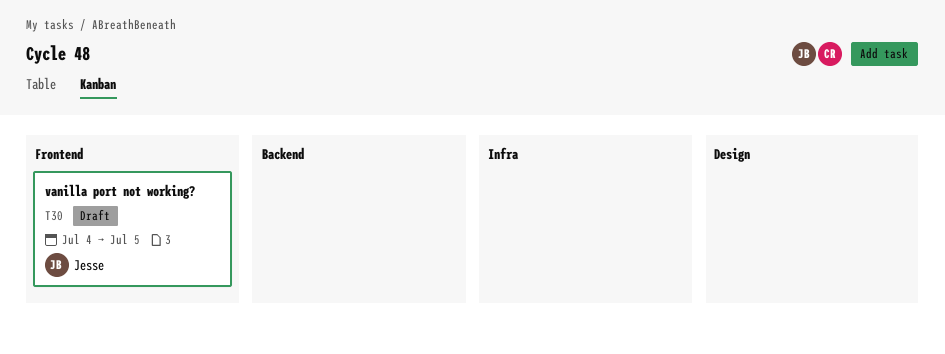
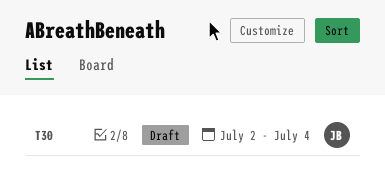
T30, start: Jul 4 -> Jul 2
T30, due: Jul 5 -> Jul 4

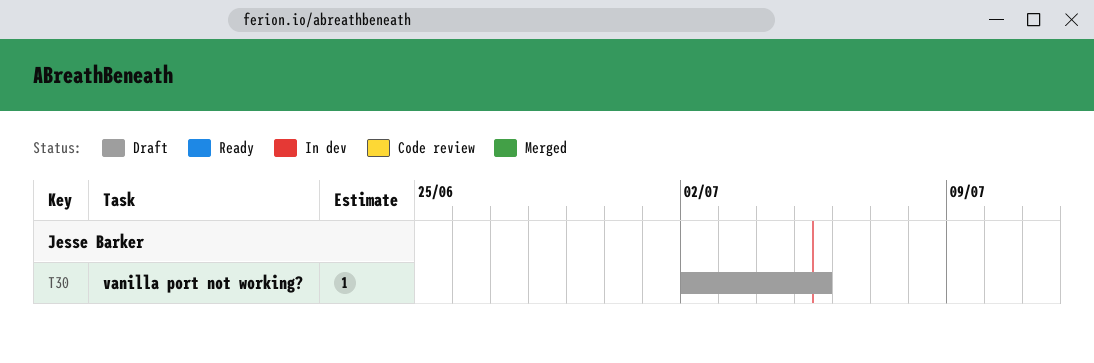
T30, due: Jul 4 -> Jul 5

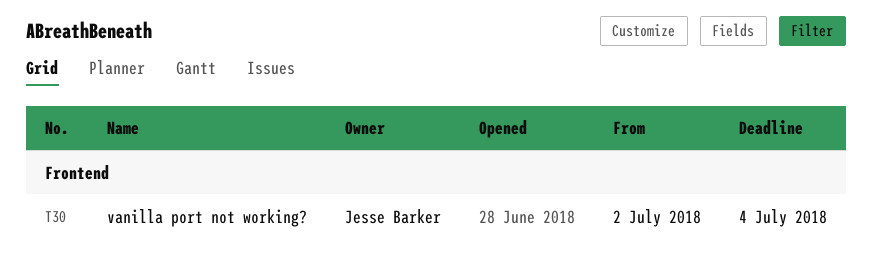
T30, due: Jul 5 -> Jul 4

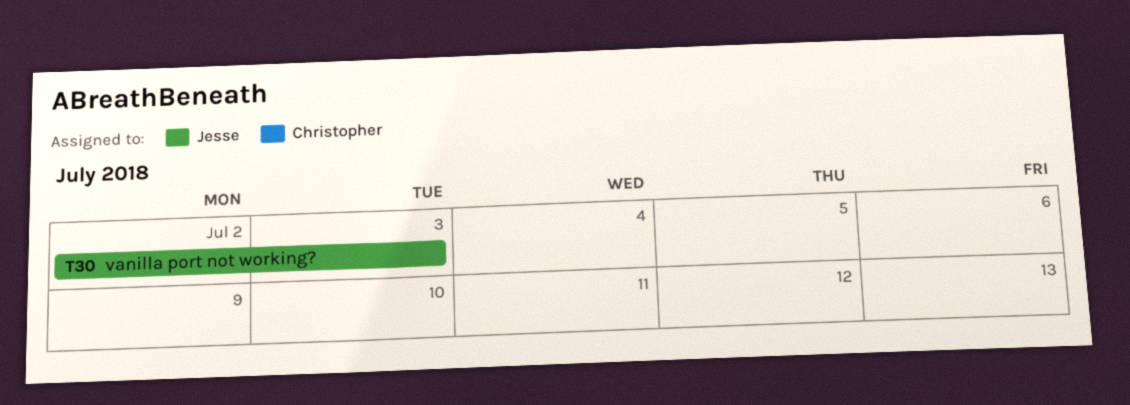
T30, due: Jul 4 -> Jul 3

